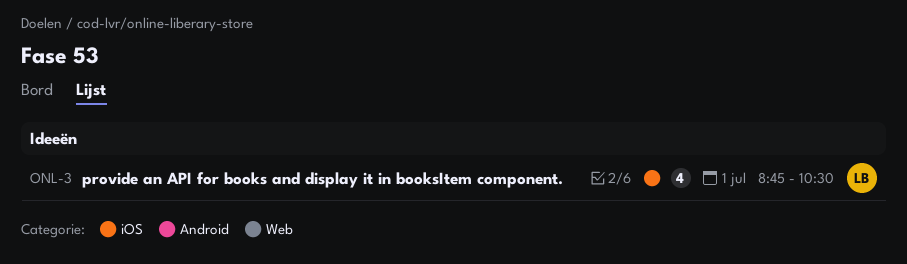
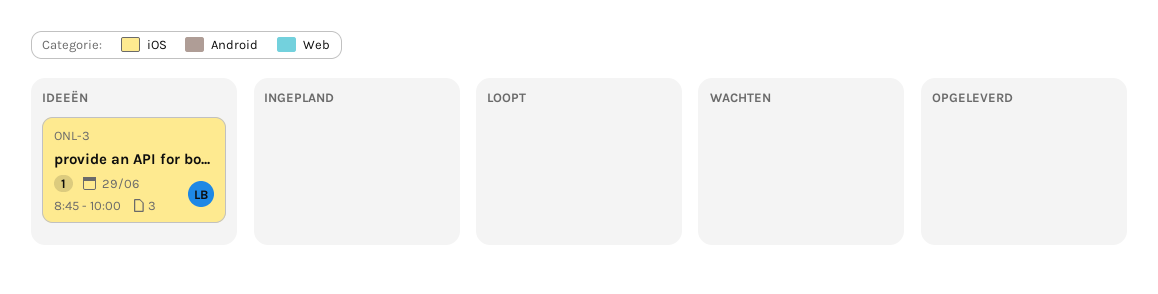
ONL-3, estimate: 4 -> 1
ONL-3, day: Jul 1 -> Jun 29
ONL-3, ends: 10:30 -> 10:00

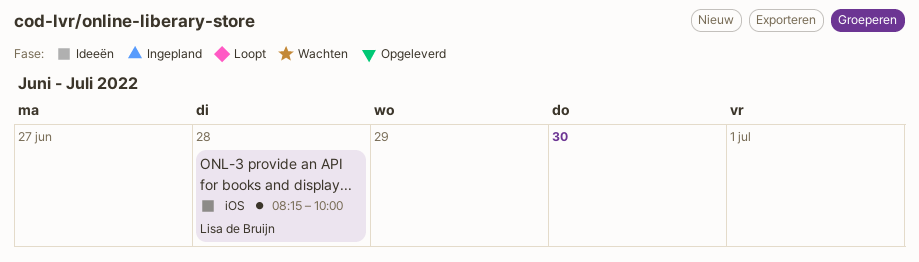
ONL-3, day: Jun 29 -> Jun 28
ONL-3, begins: 08:45 -> 08:15

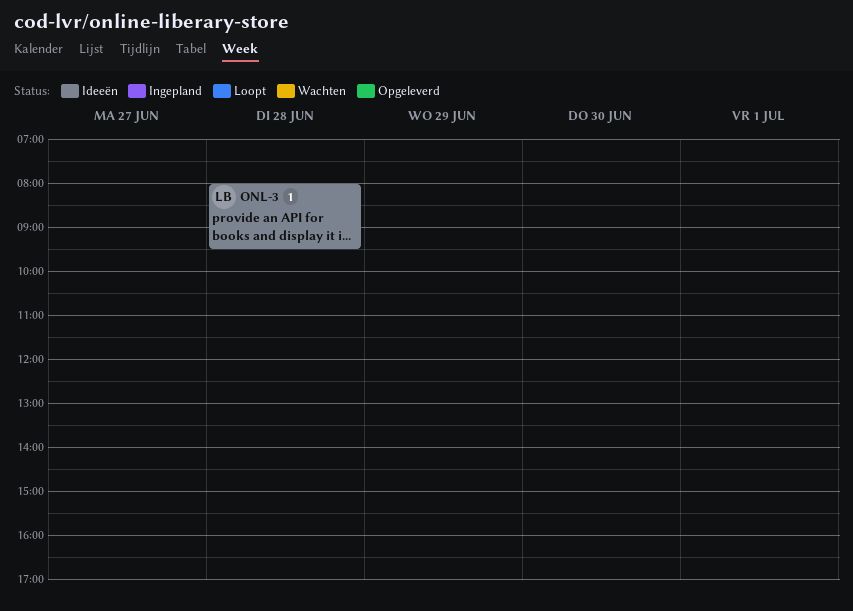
ONL-3, begins: 08:15 -> 08:00
ONL-3, ends: 10:00 -> 09:30

